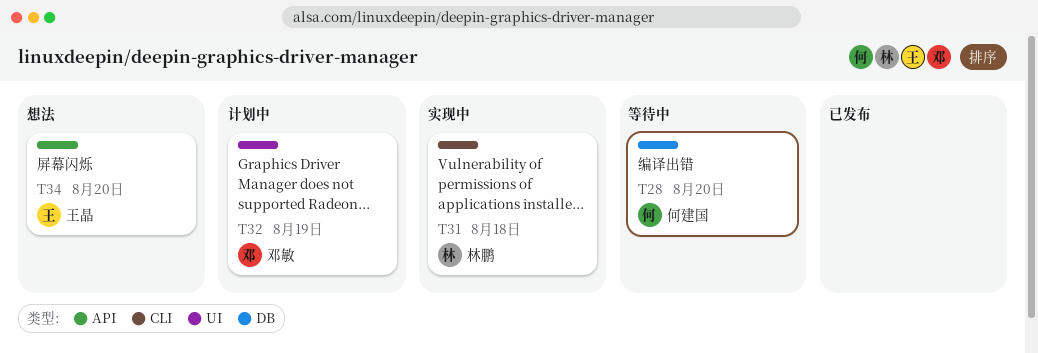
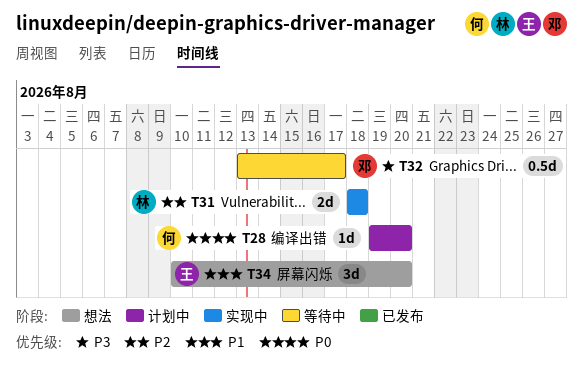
T28, status: 等待中 -> 计划中
T32, status: 计划中 -> 等待中
T32, due: Aug 19 -> Aug 17

